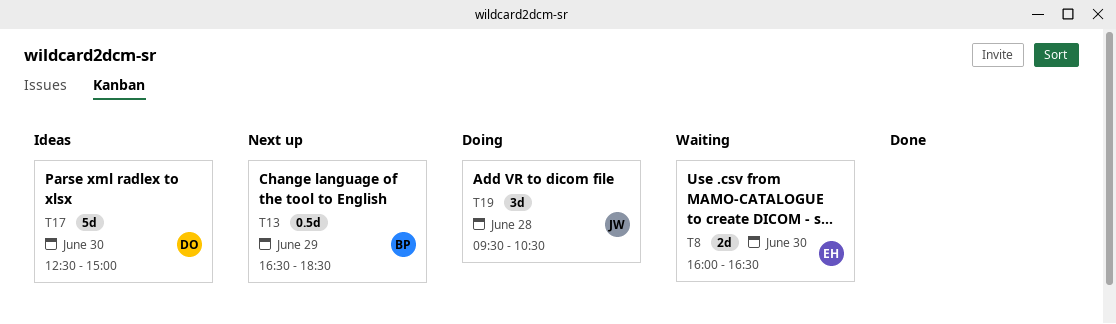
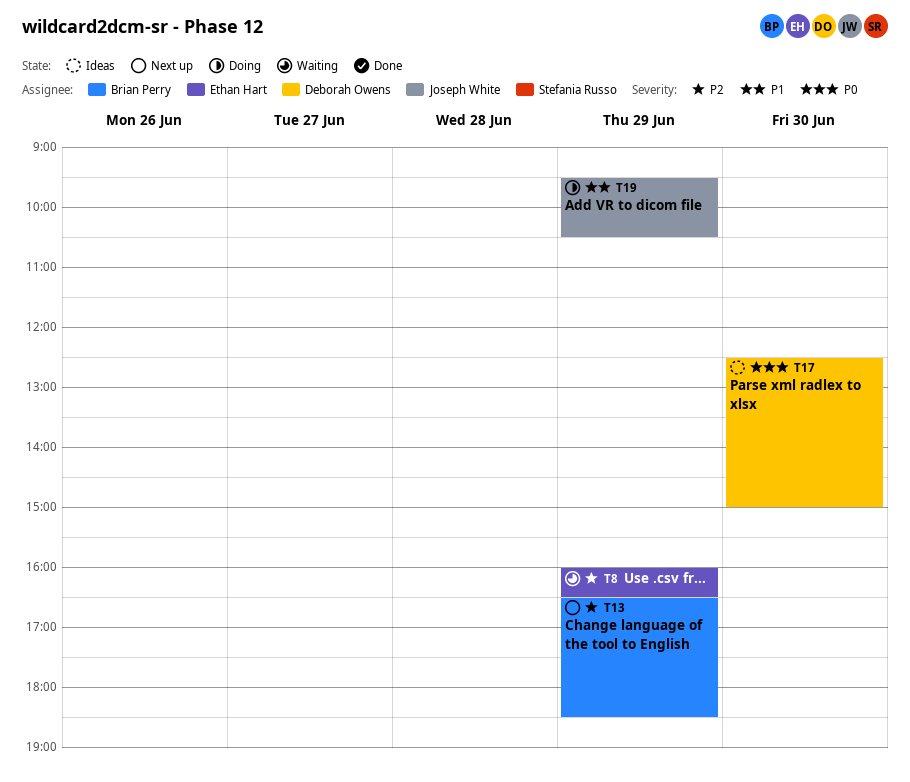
T8, day: Jun 30 -> Jun 29
T19, day: Jun 28 -> Jun 29

